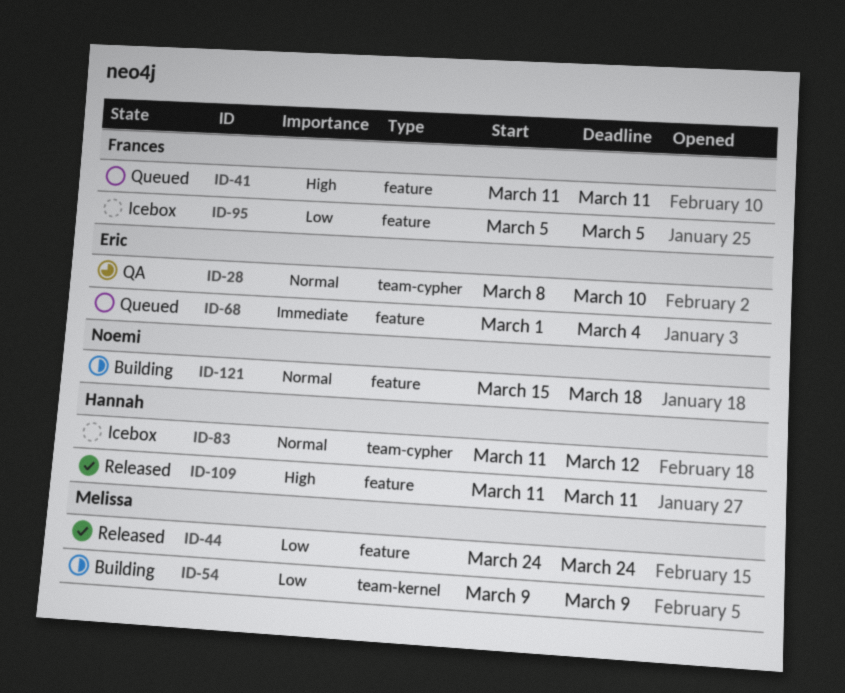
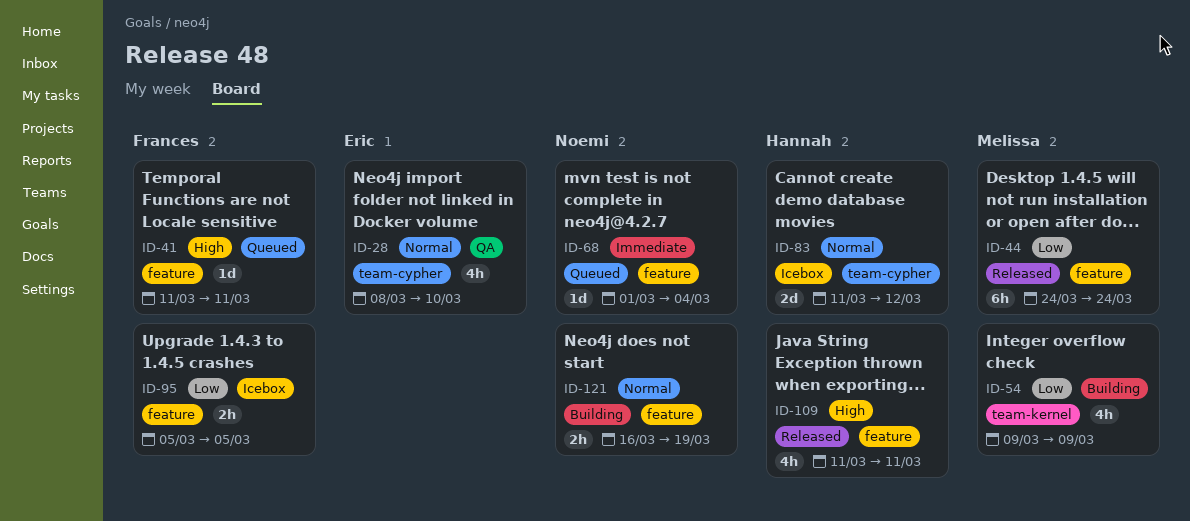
ID-68, owner: Eric -> Noemi
ID-121, start: Mar 15 -> Mar 16
ID-121, due: Mar 18 -> Mar 19

